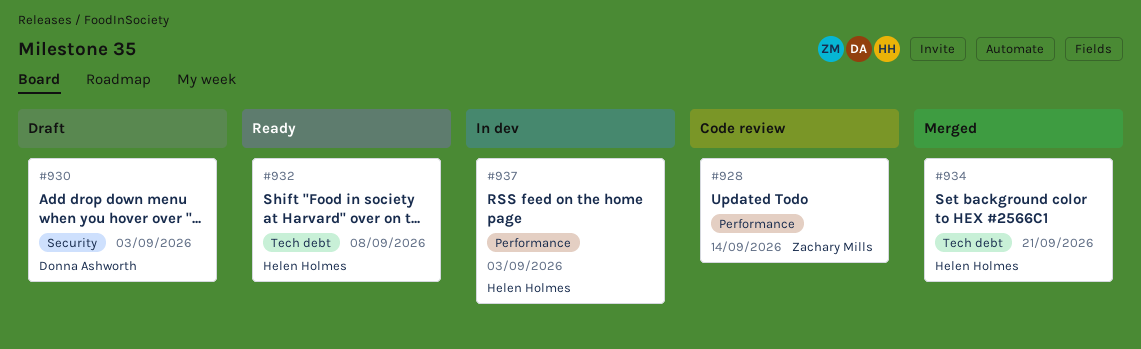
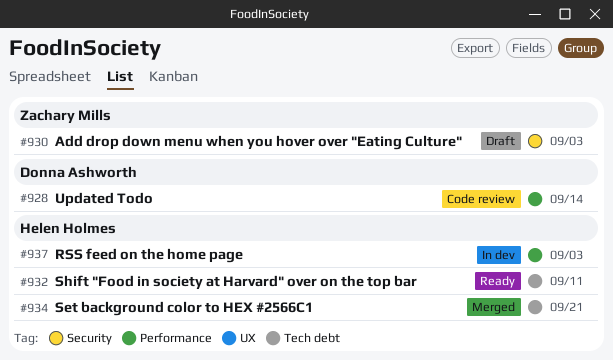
#928, owner: Zachary Mills -> Donna Ashworth
#930, owner: Donna Ashworth -> Zachary Mills
#932, due: Sep 8 -> Sep 11

